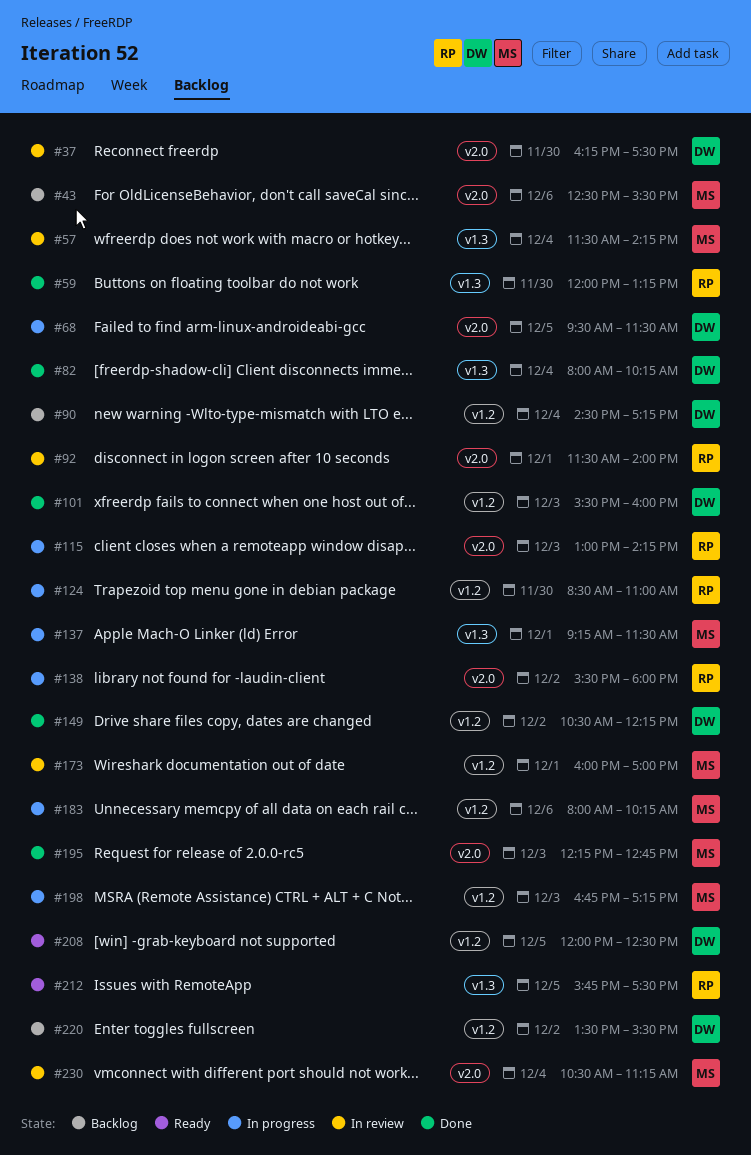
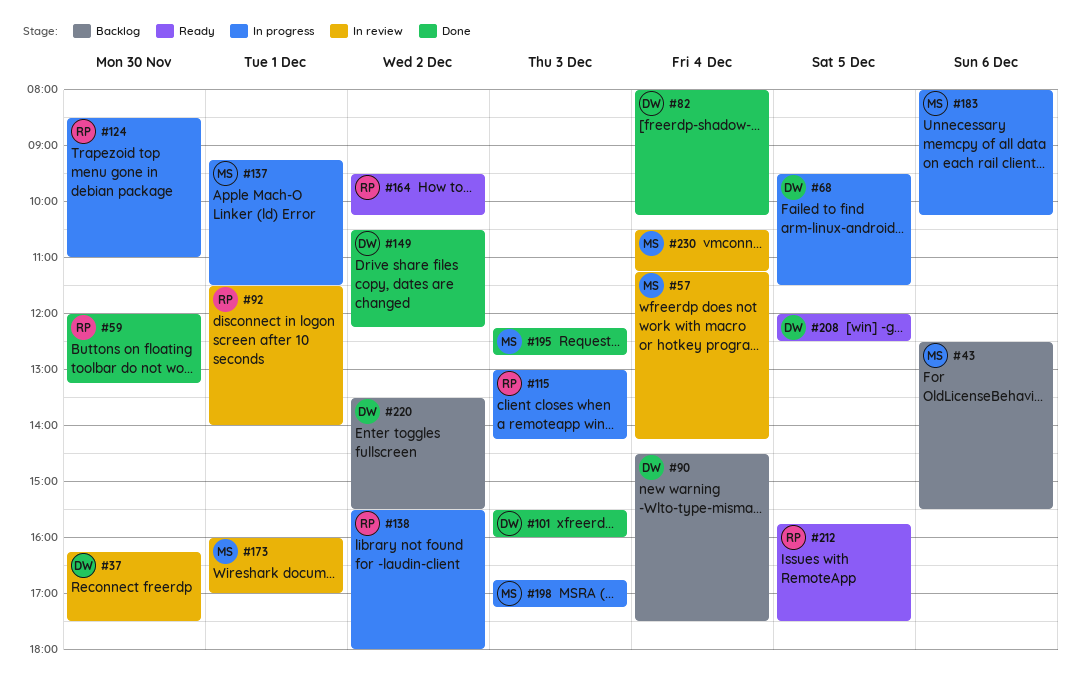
#57, begins: 11:30 -> 11:15
#90, ends: 17:15 -> 17:30
#164: none -> present

